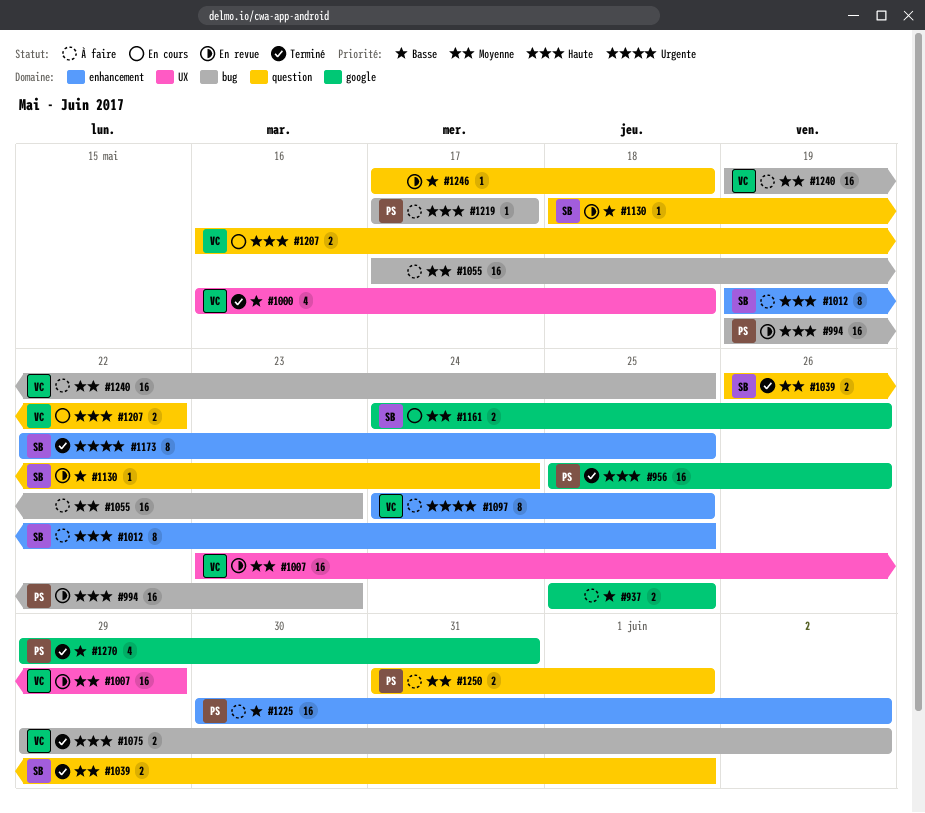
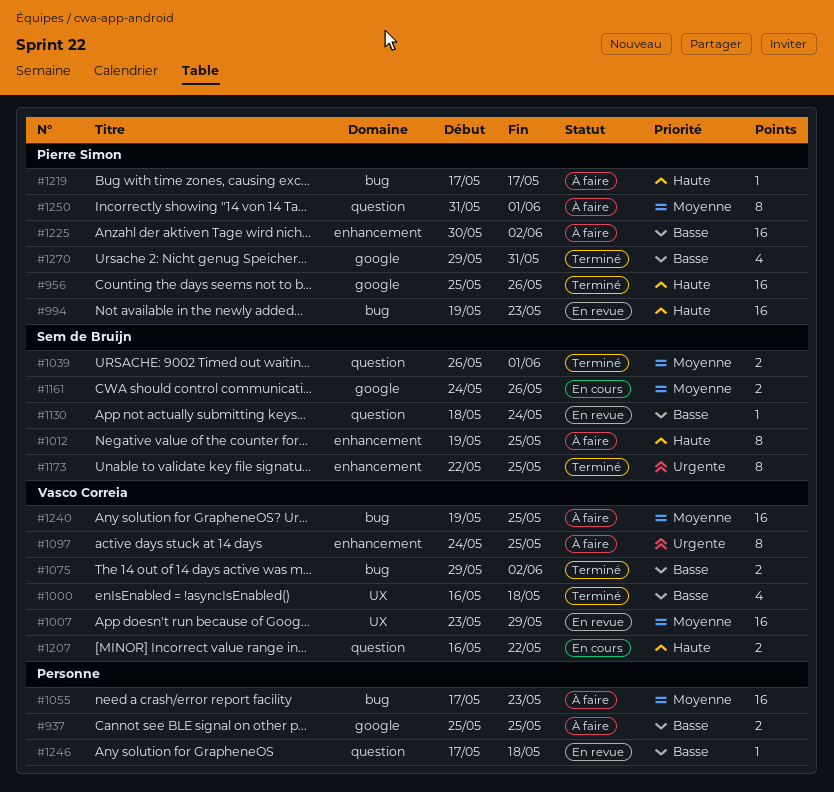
#1075, priority: Haute -> Basse
#1250, estimate: 2 -> 8

